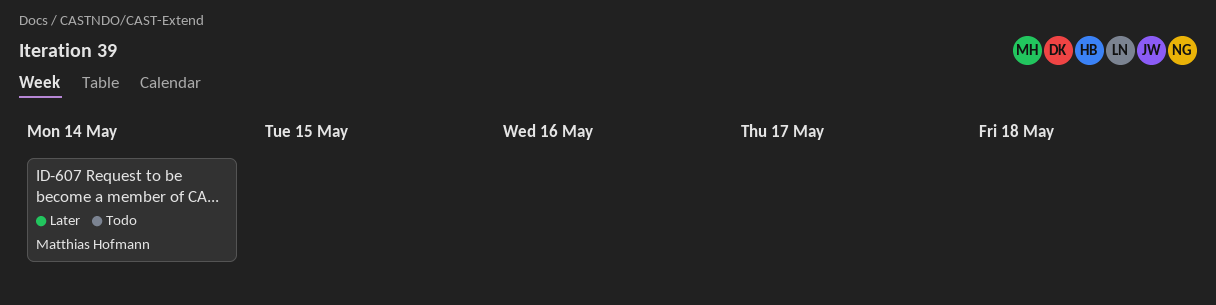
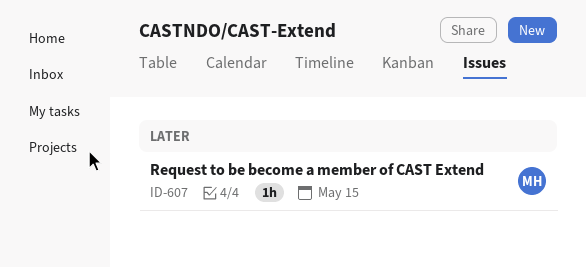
ID-607, due: May 14 -> May 15

